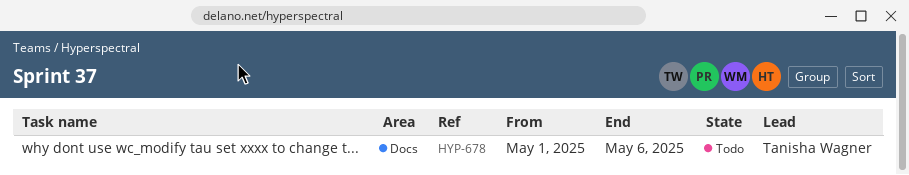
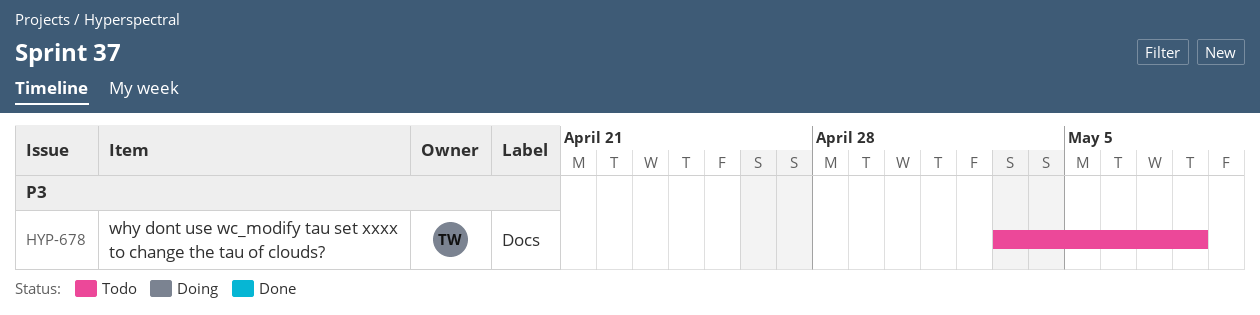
HYP-678, start: May 1 -> May 3
HYP-678, due: May 6 -> May 8

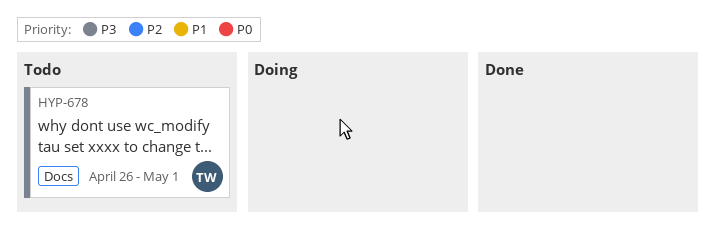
HYP-678, start: May 3 -> Apr 26
HYP-678, due: May 8 -> May 1

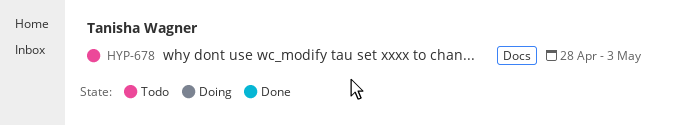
HYP-678, start: Apr 26 -> Apr 28
HYP-678, due: May 1 -> May 3

